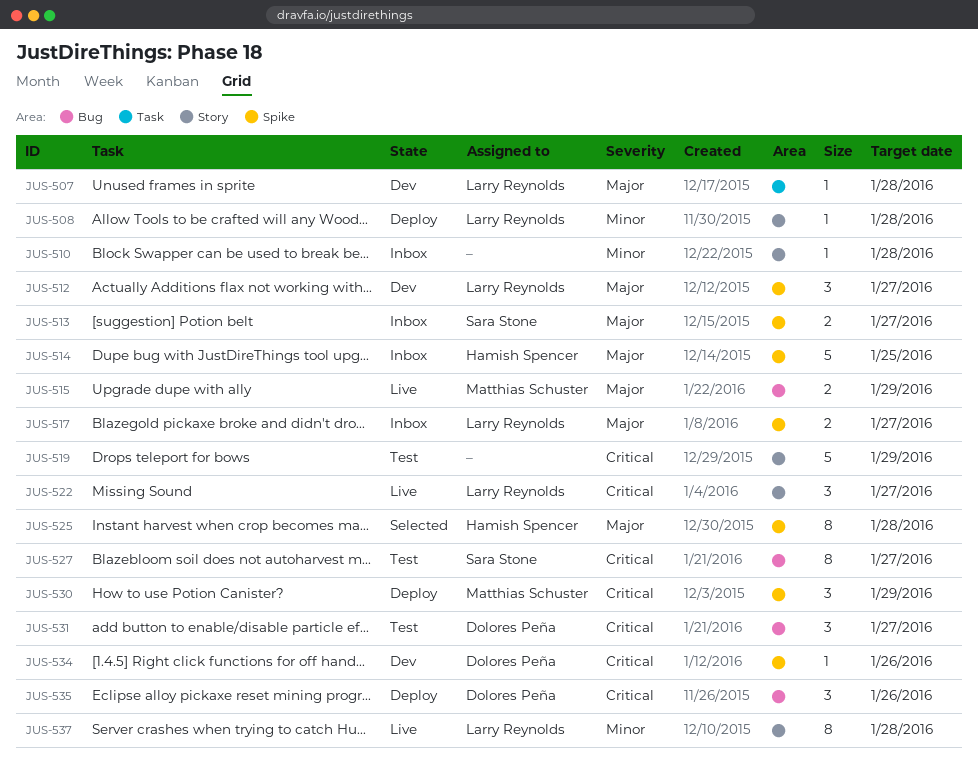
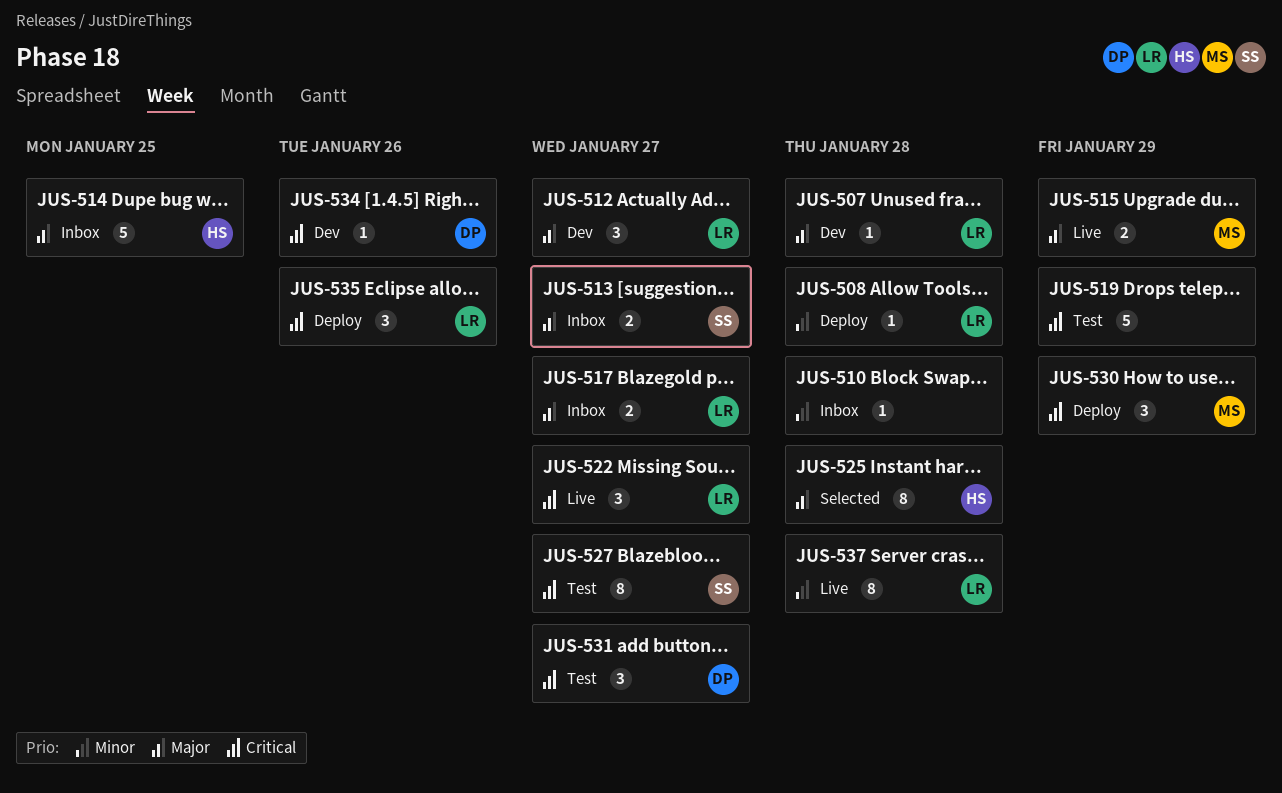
JUS-535, owner: Dolores Peña -> Larry Reynolds

